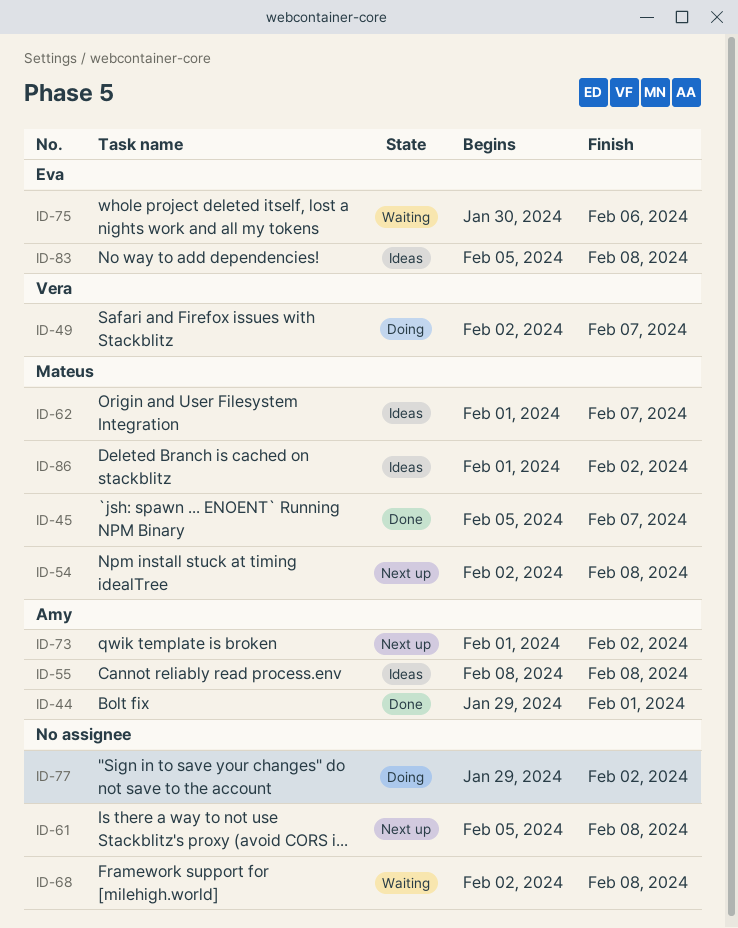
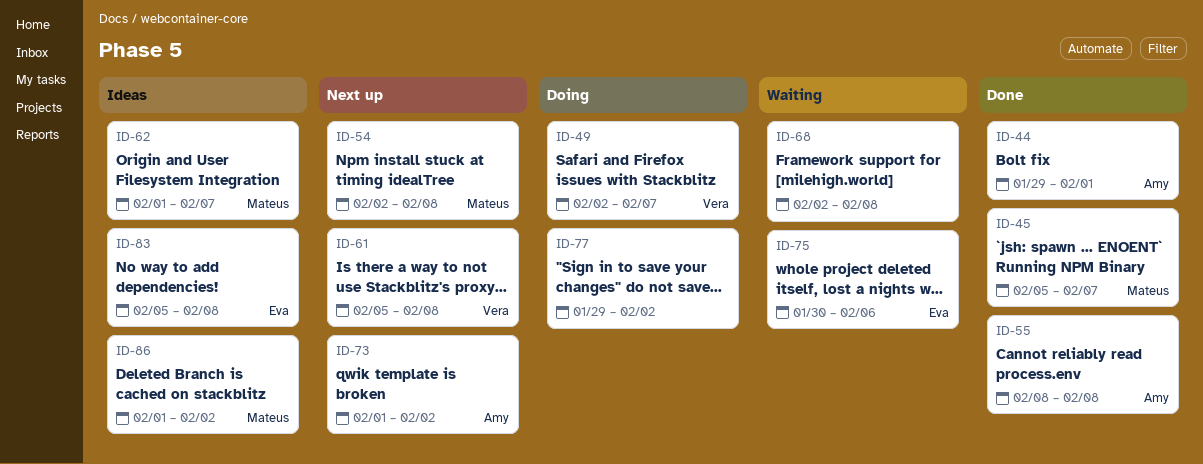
ID-55, status: Ideas -> Done
ID-61, owner: none -> Vera

